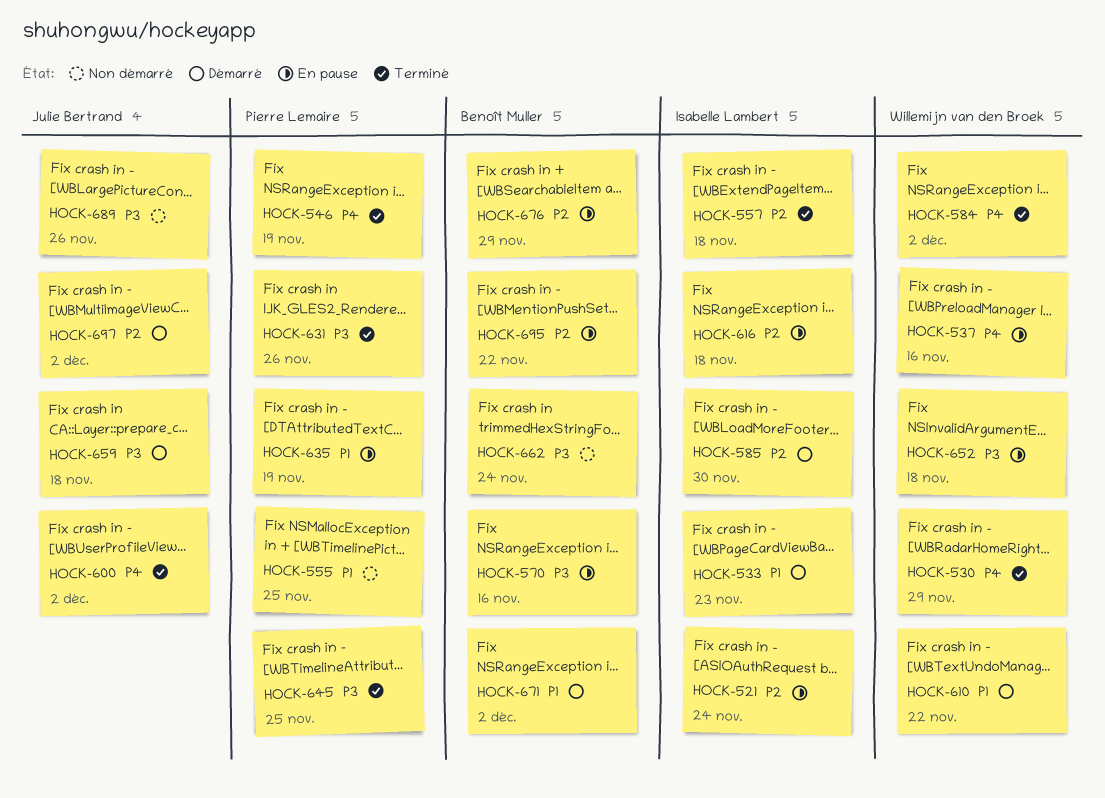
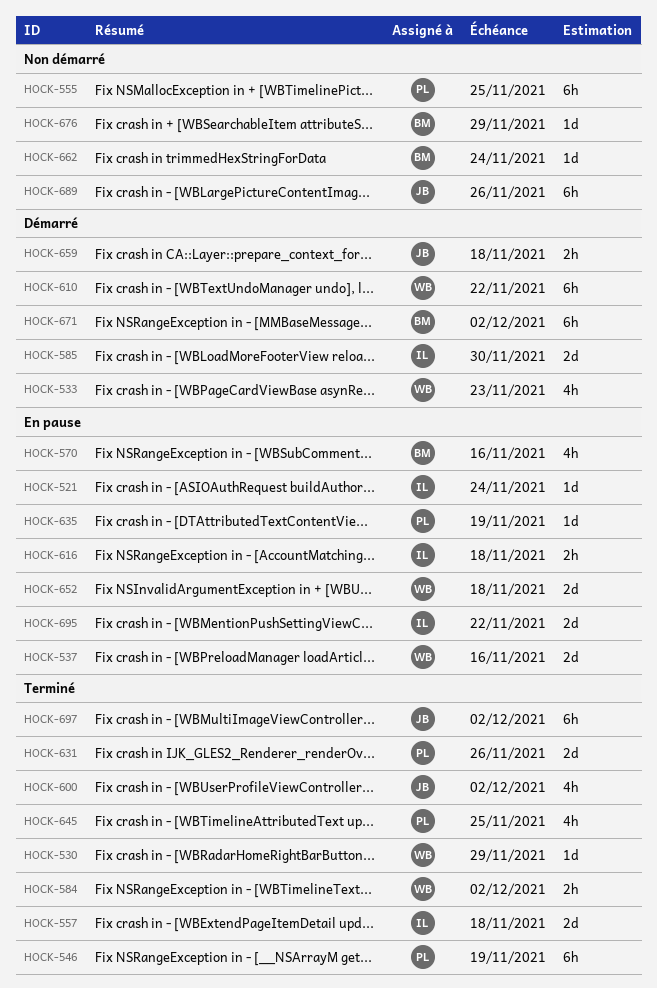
HOCK-533, owner: Isabelle Lambert -> Willemijn van den Broek
HOCK-676, status: En pause -> Non démarré
HOCK-695, owner: Benoît Muller -> Isabelle Lambert
HOCK-697, status: Démarré -> Terminé

